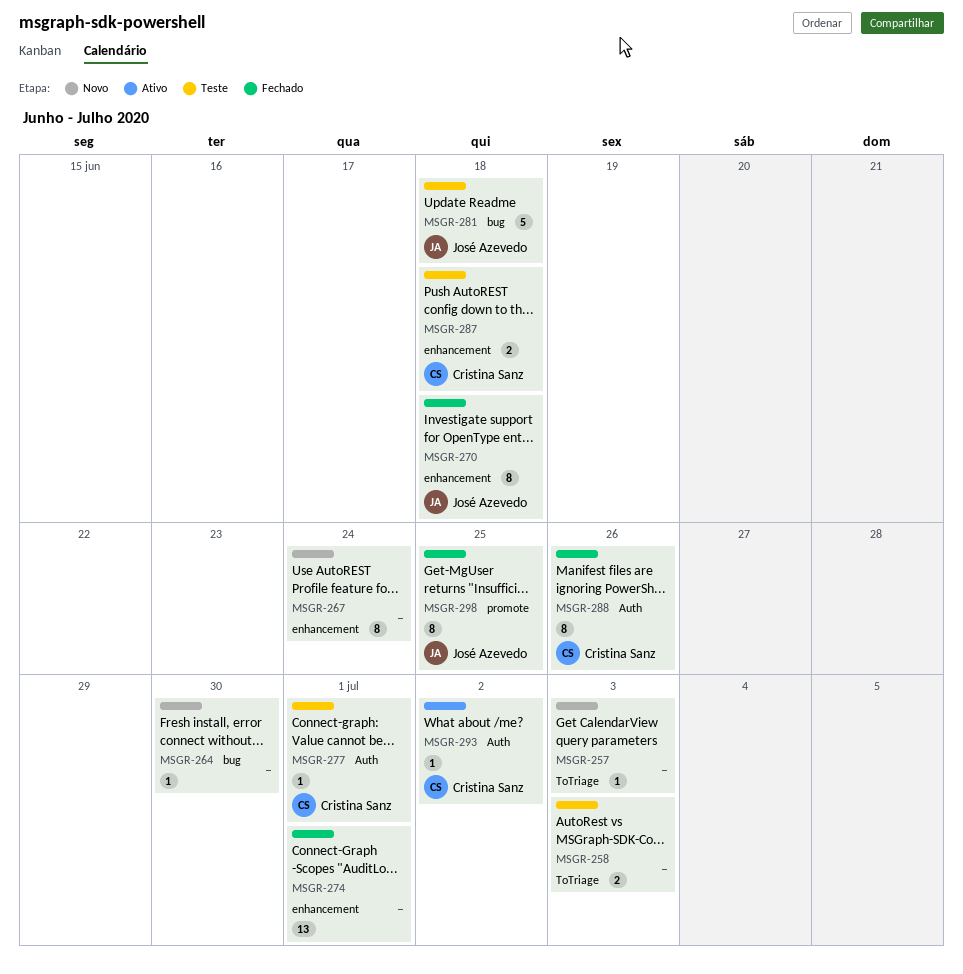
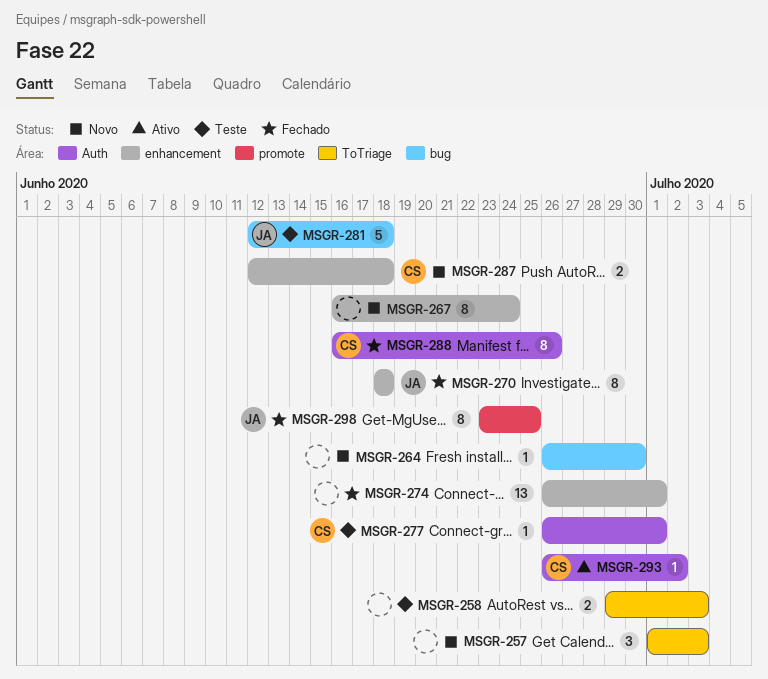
MSGR-257, estimate: 1 -> 3
MSGR-287, status: Teste -> Novo

